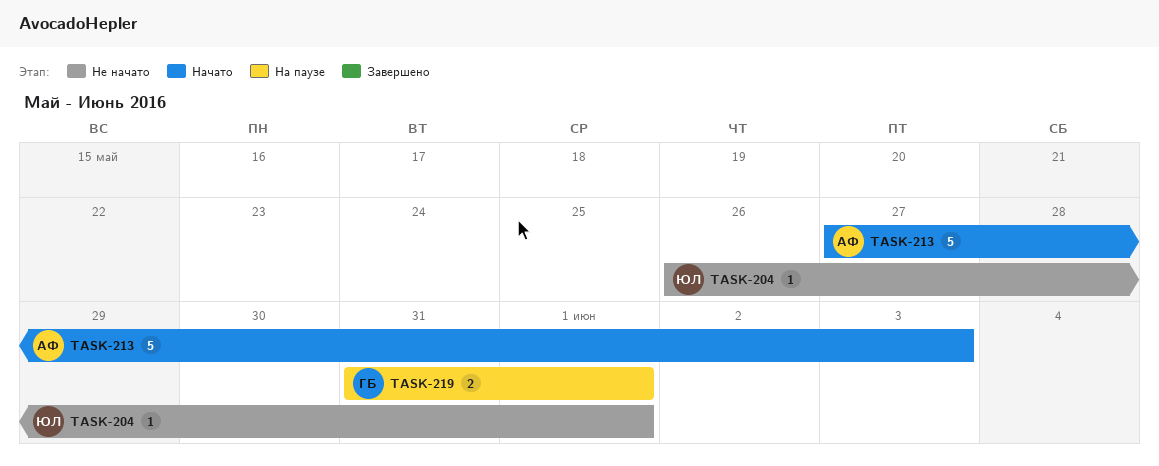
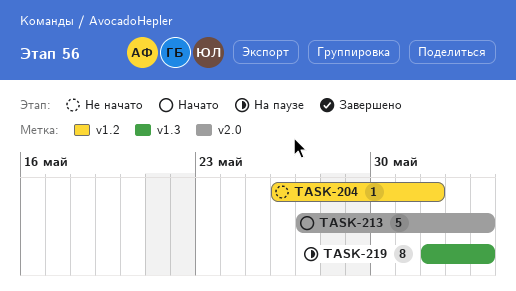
TASK-219, estimate: 2 -> 8
TASK-219, start: May 31 -> Jun 1
TASK-219, due: Jun 1 -> Jun 3

